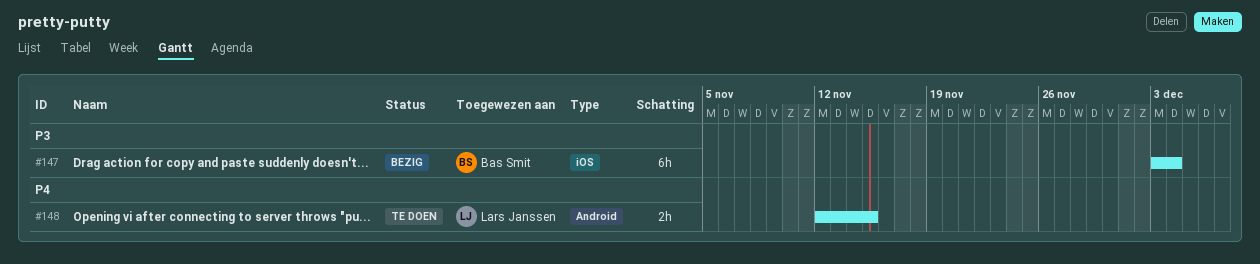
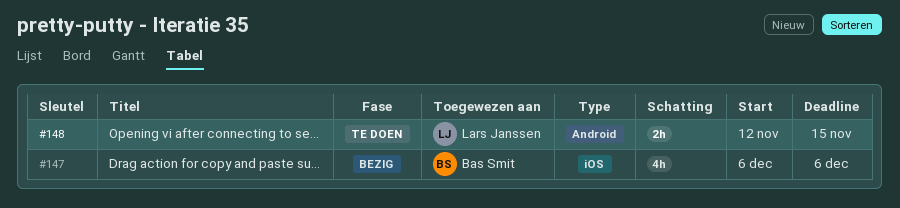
#147, estimate: 6h -> 4h
#147, start: Dec 3 -> Dec 6
#147, due: Dec 4 -> Dec 6

